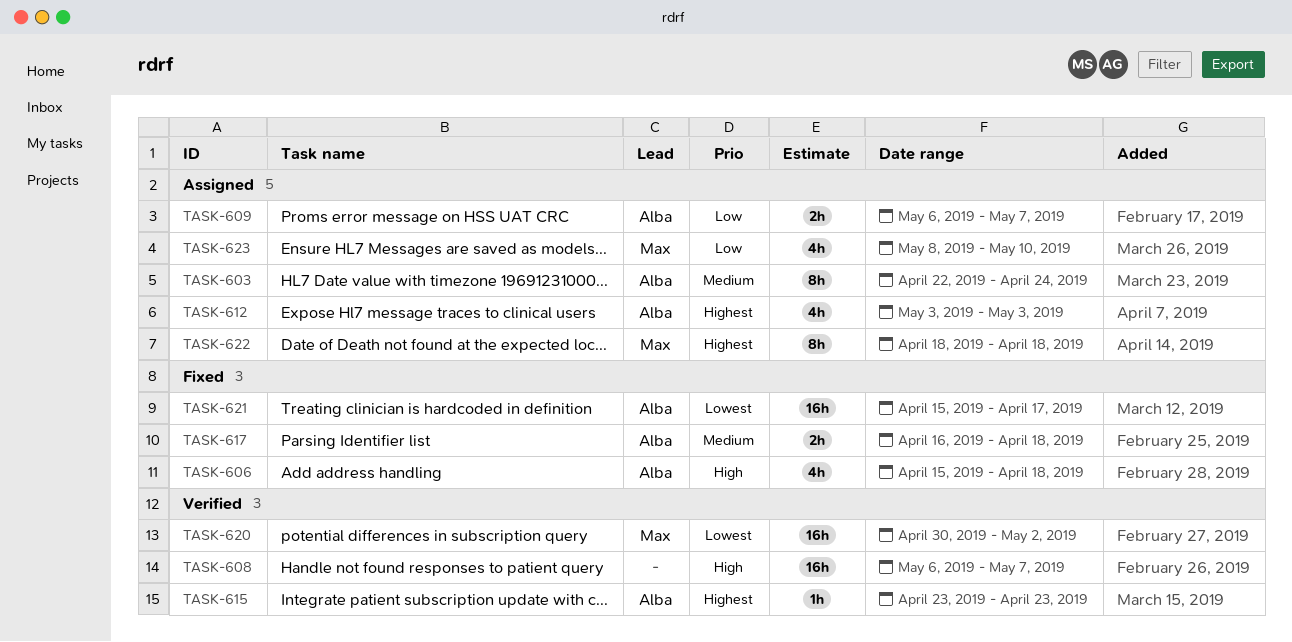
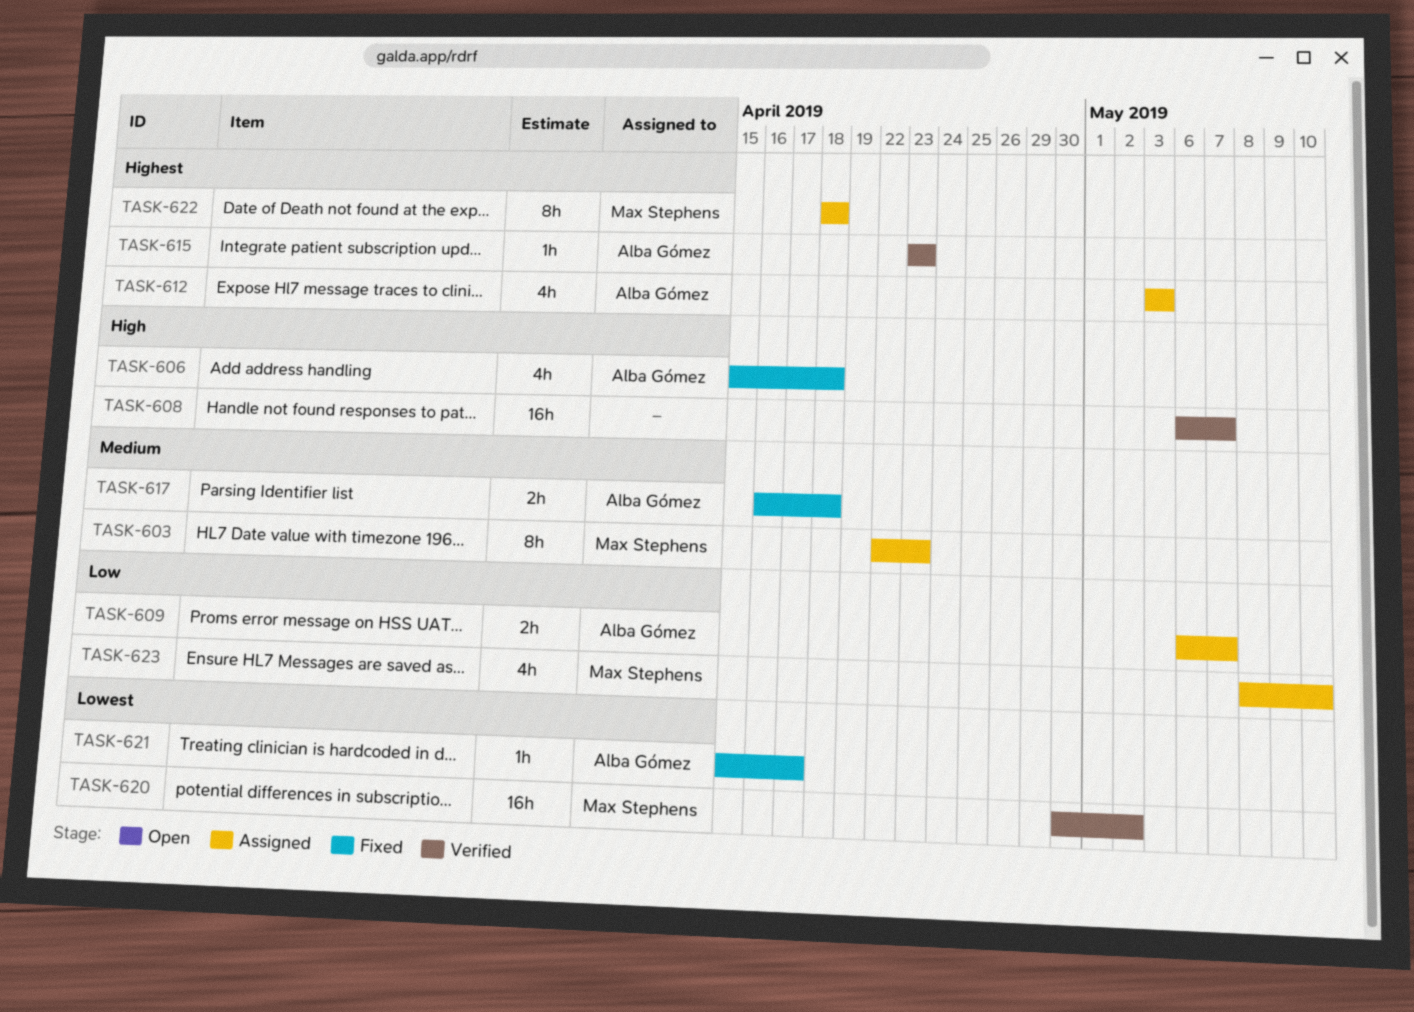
TASK-603, owner: Alba Gómez -> Max Stephens
TASK-603, due: Apr 24 -> Apr 23
TASK-621, estimate: 16h -> 1h

